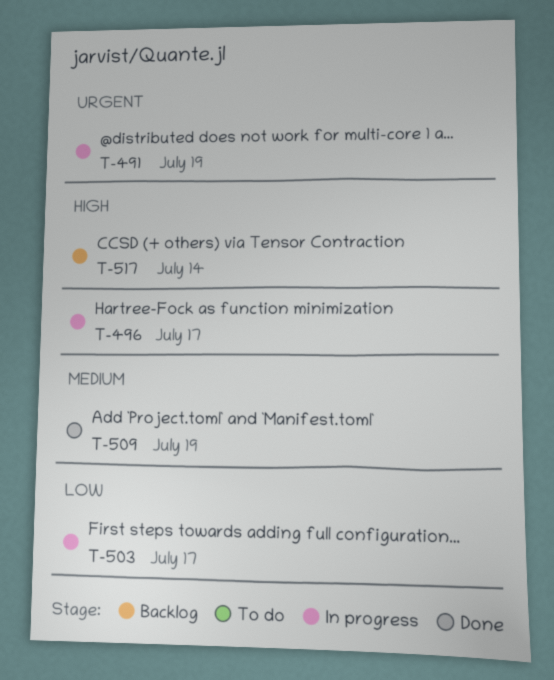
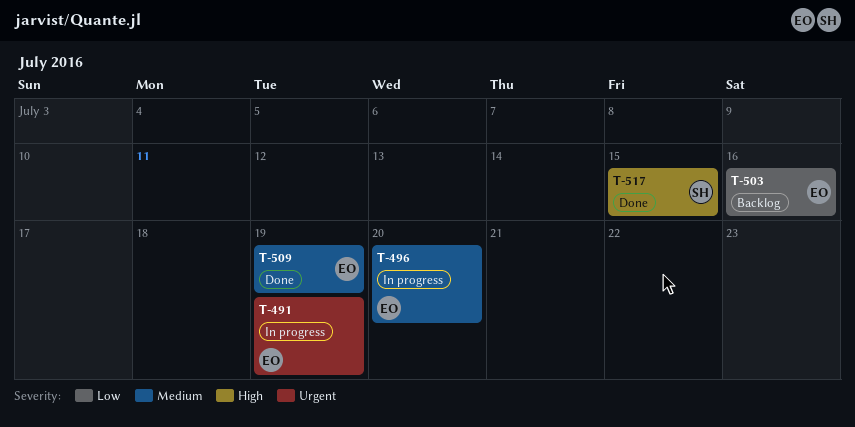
T-496, priority: High -> Medium
T-496, due: Jul 17 -> Jul 20
T-503, status: In progress -> Backlog
T-503, due: Jul 17 -> Jul 16
T-517, status: Backlog -> Done
T-517, due: Jul 14 -> Jul 15

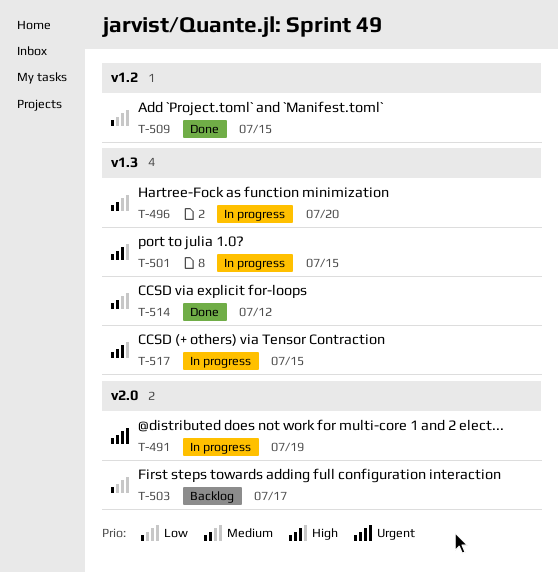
T-501: none -> present
T-503, due: Jul 16 -> Jul 17
T-509, priority: Medium -> Low
T-509, due: Jul 19 -> Jul 15
T-514: none -> present
T-517, status: Done -> In progress

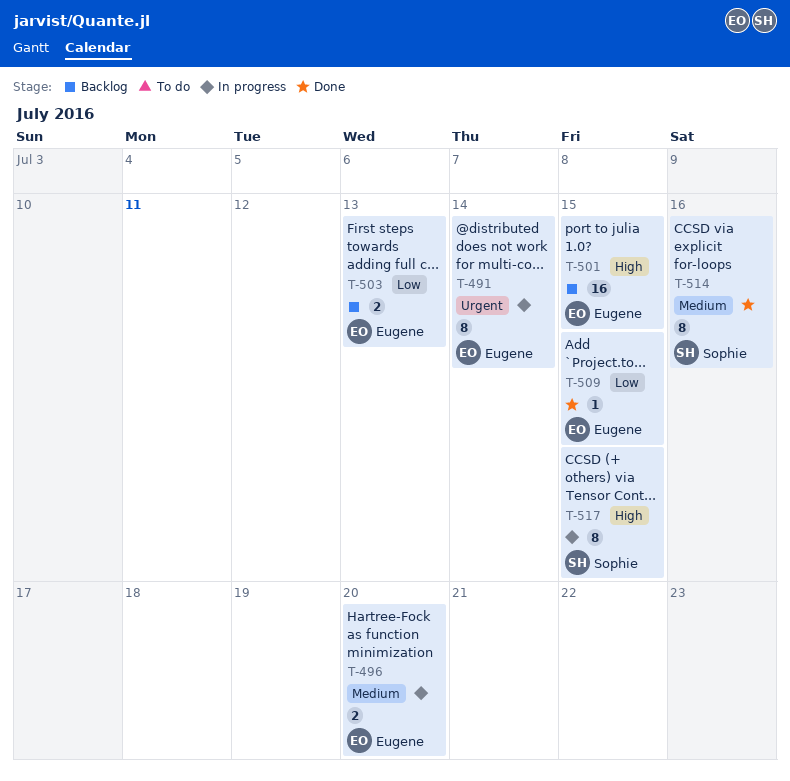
T-491, due: Jul 19 -> Jul 14
T-501, status: In progress -> Backlog
T-503, due: Jul 17 -> Jul 13
T-514, due: Jul 12 -> Jul 16

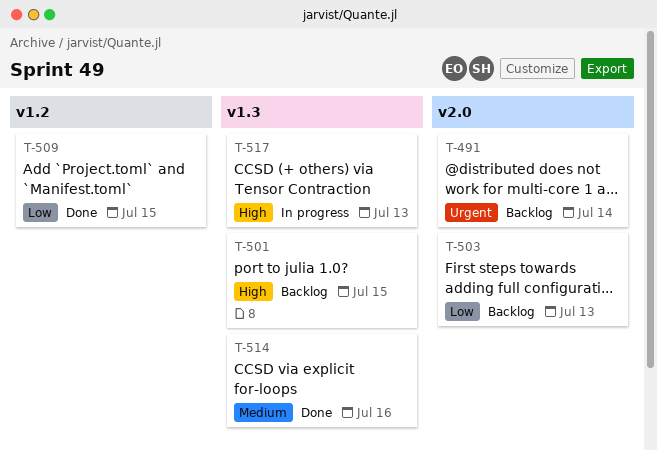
T-491, status: In progress -> Backlog
T-496: present -> none
T-517, due: Jul 15 -> Jul 13

